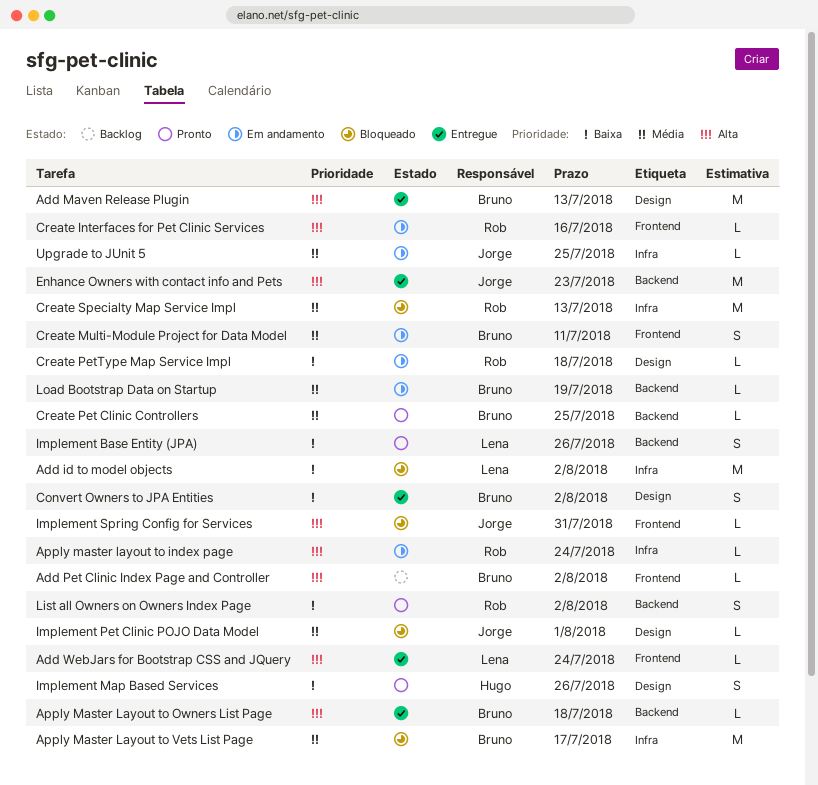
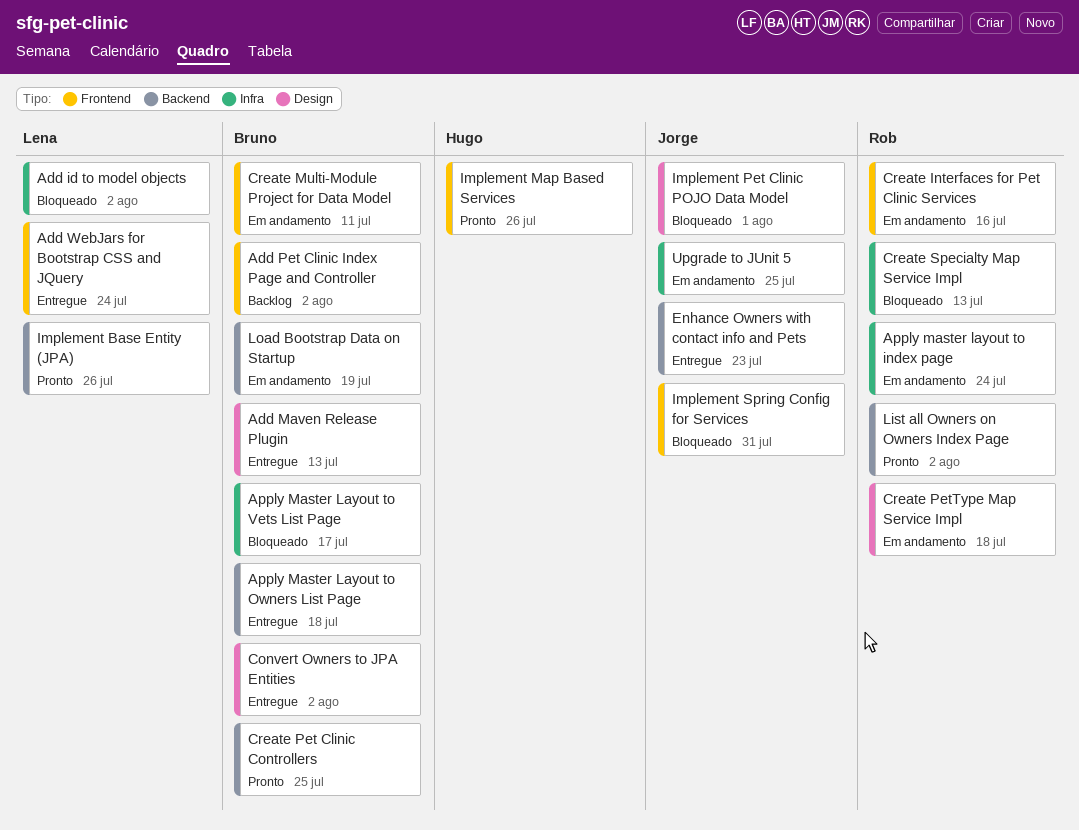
Implement Map Based Services, label: Design -> Frontend

